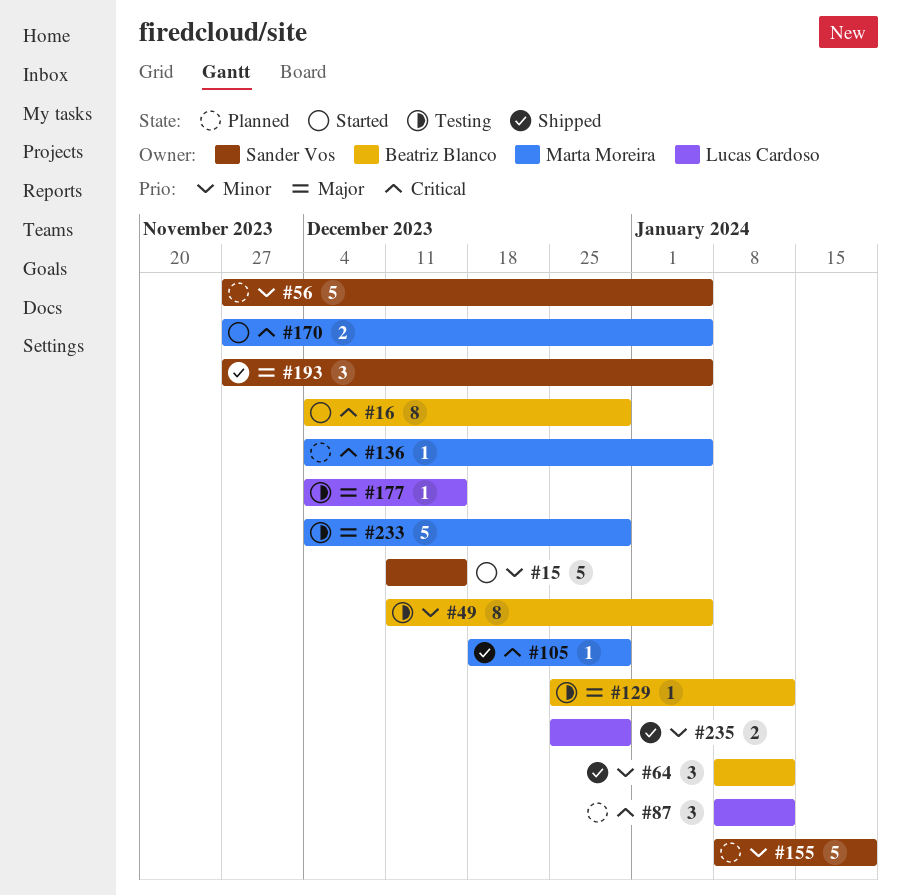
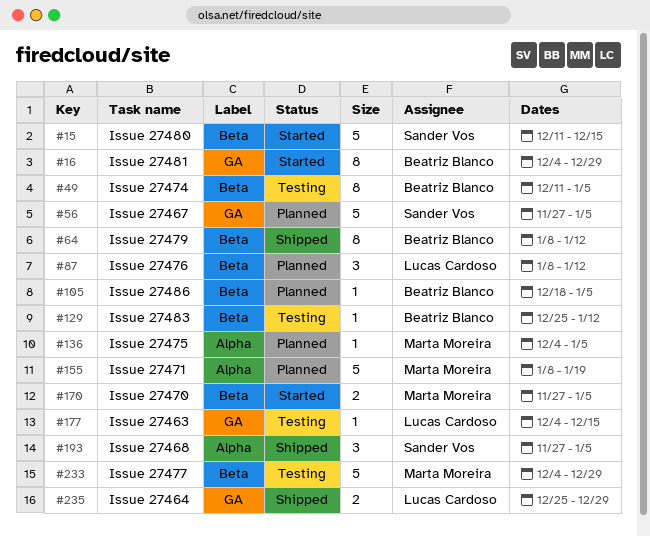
#64, estimate: 3 -> 8
#105, status: Shipped -> Planned
#105, owner: Marta Moreira -> Beatriz Blanco
#105, due: Dec 29 -> Jan 5
#155, owner: Sander Vos -> Marta Moreira

